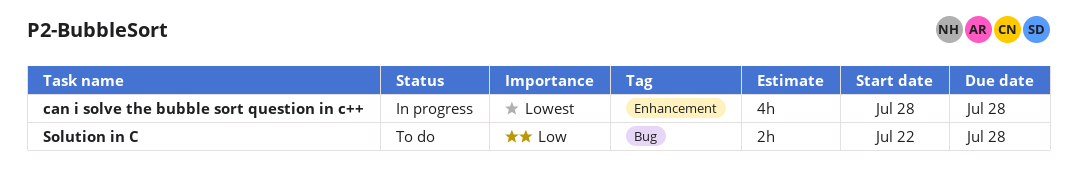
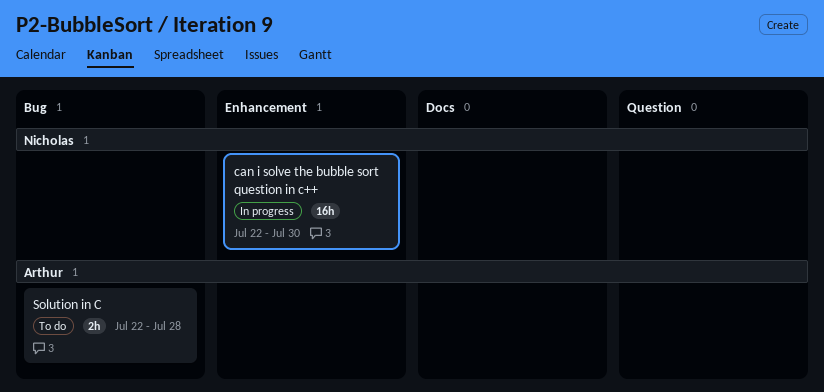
can i solve the bubble sort question in c++, estimate: 4h -> 16h
can i solve the bubble sort question in c++, start: Jul 28 -> Jul 22
can i solve the bubble sort question in c++, due: Jul 28 -> Jul 30

